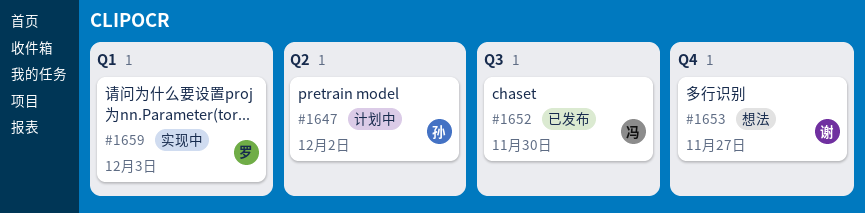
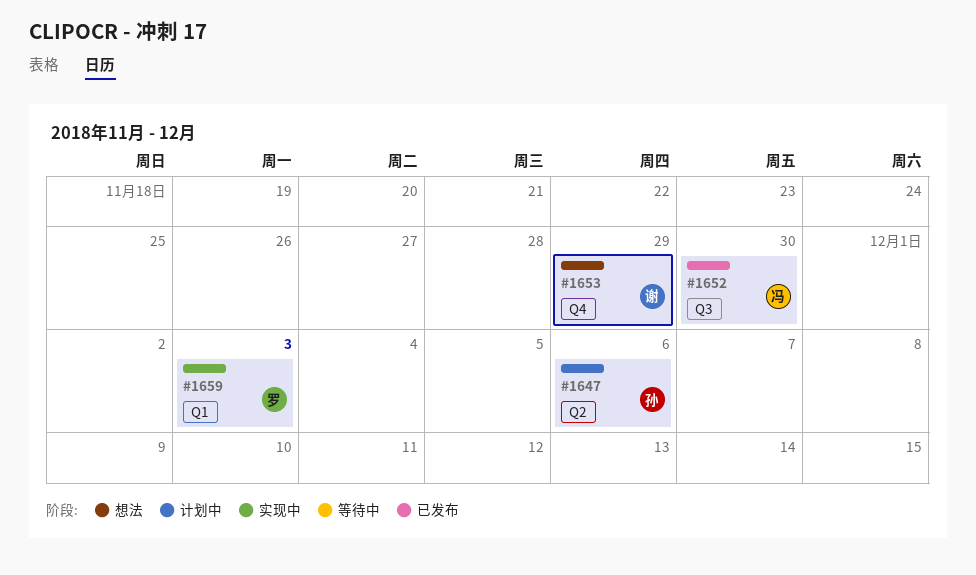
#1647, due: Dec 2 -> Dec 6
#1653, due: Nov 27 -> Nov 29

